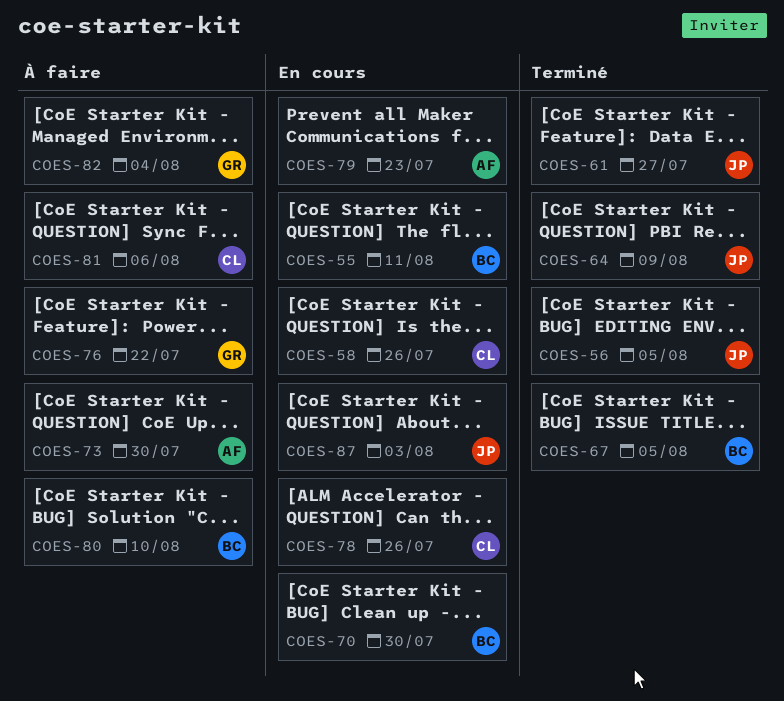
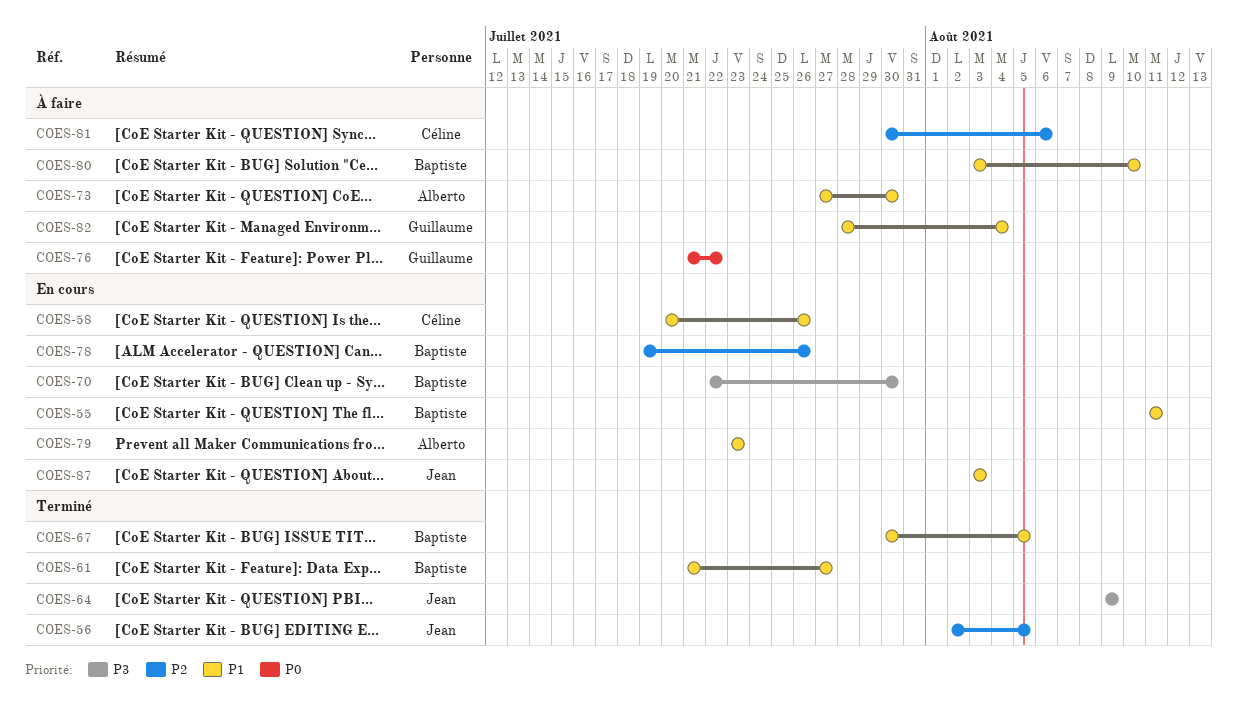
COES-61, owner: Jean -> Baptiste
COES-78, owner: Céline -> Baptiste

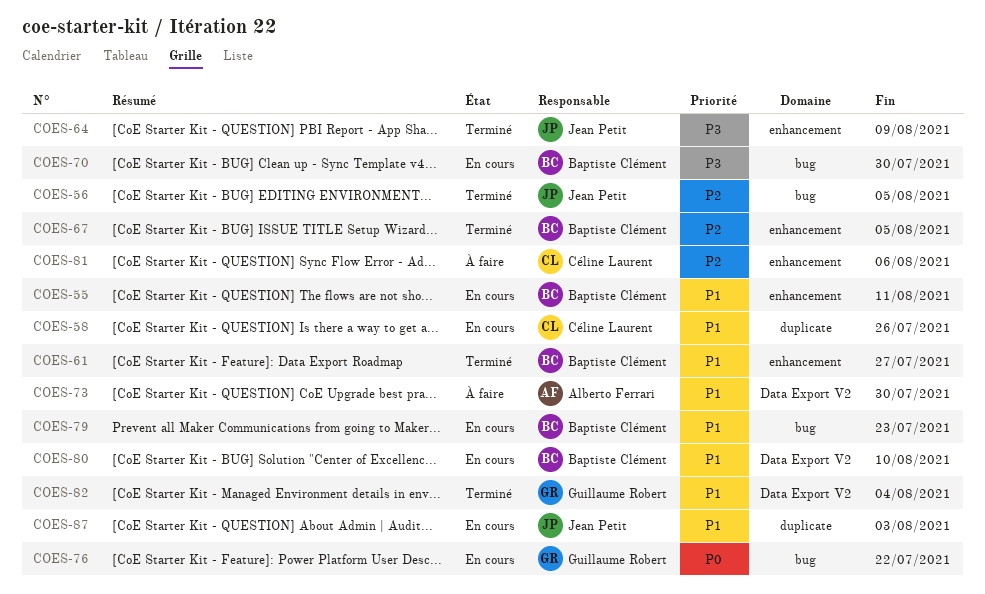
COES-67, priority: P1 -> P2
COES-76, status: À faire -> En cours
COES-78: present -> none
COES-79, owner: Alberto Ferrari -> Baptiste Clément
COES-80, status: À faire -> En cours
COES-82, status: À faire -> Terminé

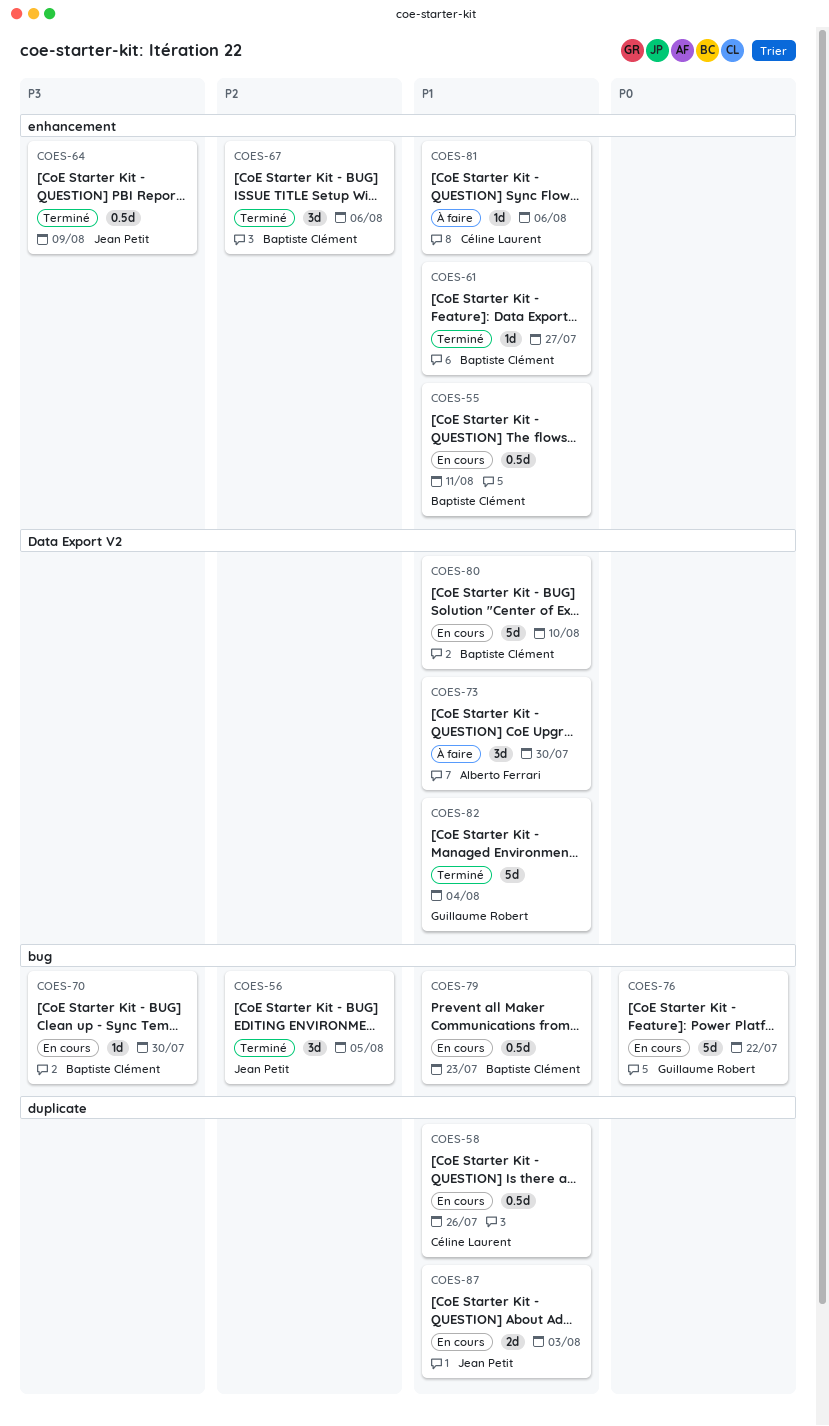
COES-67, due: Aug 5 -> Aug 6
COES-81, priority: P2 -> P1

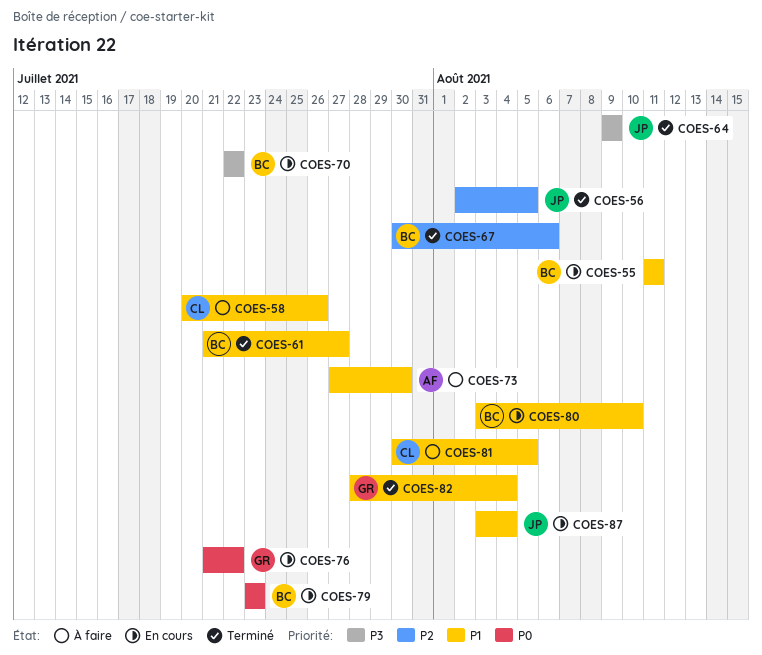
COES-58, status: En cours -> À faire
COES-70, due: Jul 30 -> Jul 22
COES-79, priority: P1 -> P0
COES-81, due: Aug 6 -> Aug 5
COES-87, due: Aug 3 -> Aug 4

